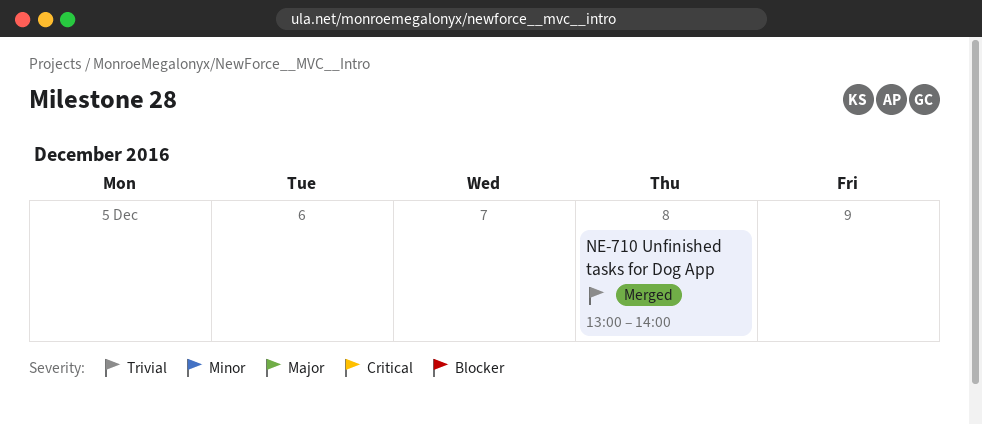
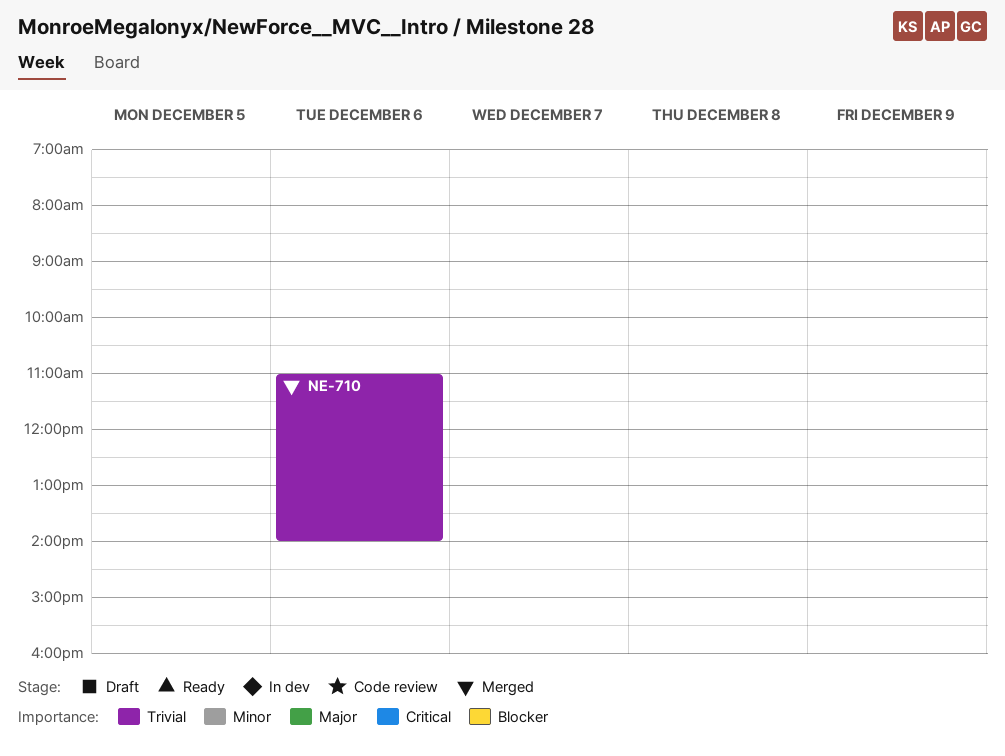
NE-710, day: Dec 8 -> Dec 6
NE-710, begins: 13:00 -> 11:00

